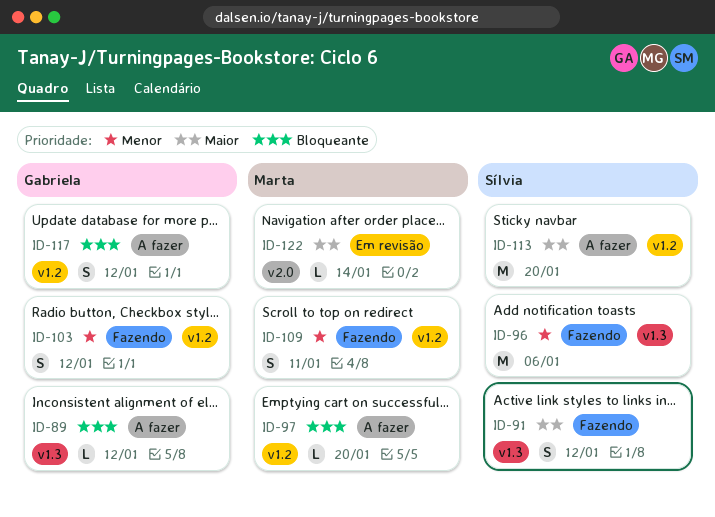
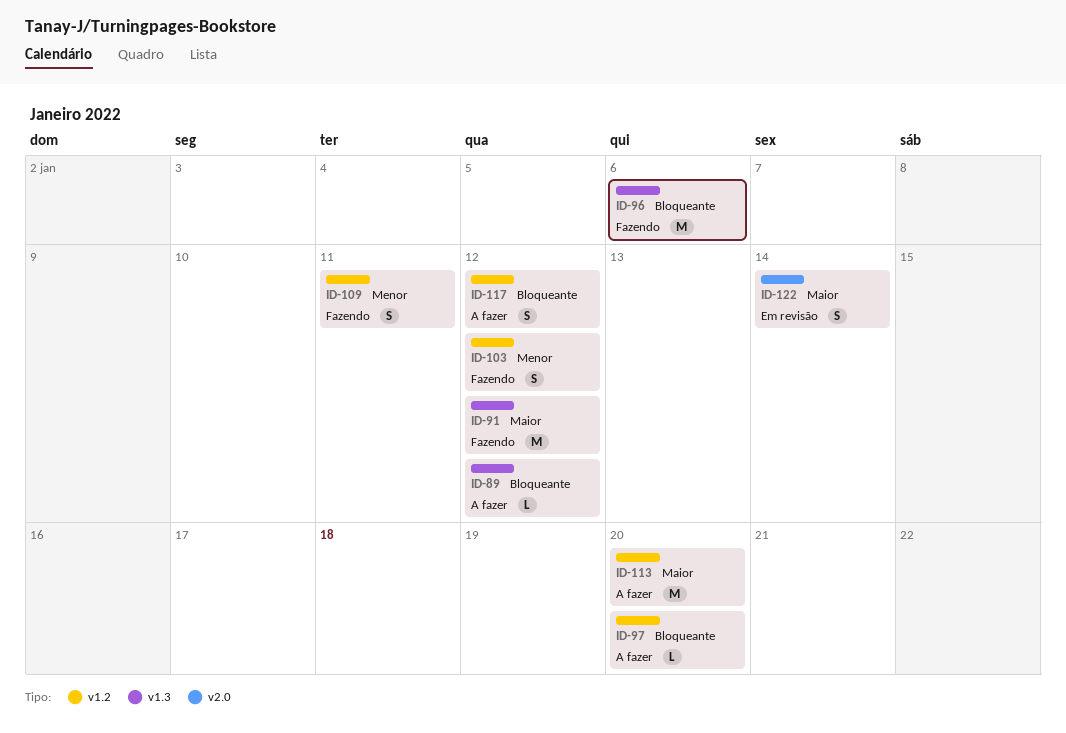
ID-91, estimate: S -> M
ID-96, priority: Menor -> Bloqueante
ID-122, estimate: L -> S

